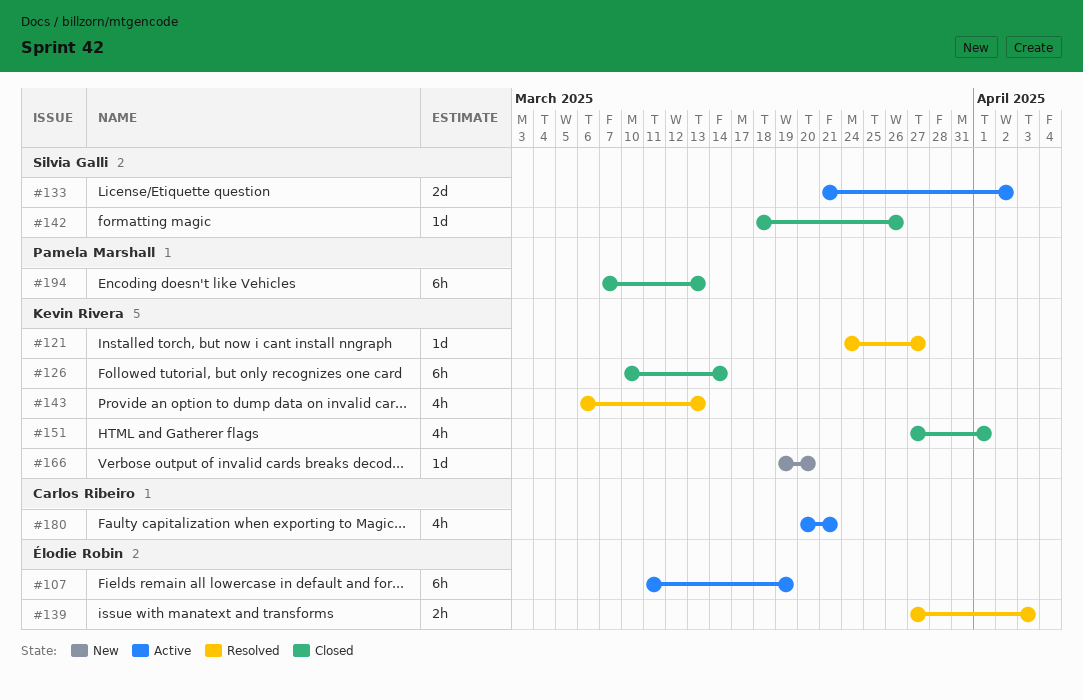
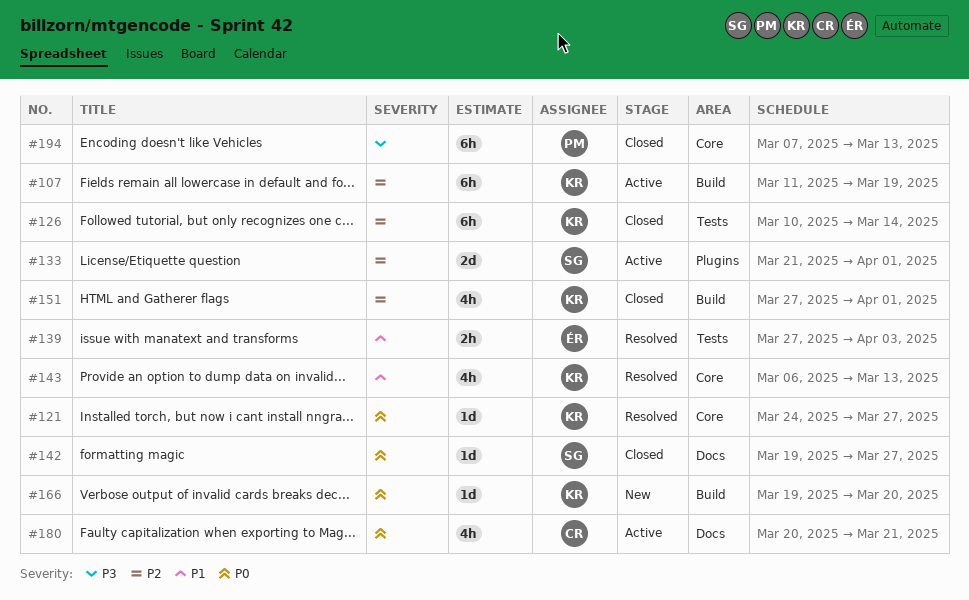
#107, owner: Élodie Robin -> Kevin Rivera
#133, due: Apr 2 -> Apr 1
#142, start: Mar 18 -> Mar 19
#142, due: Mar 26 -> Mar 27

